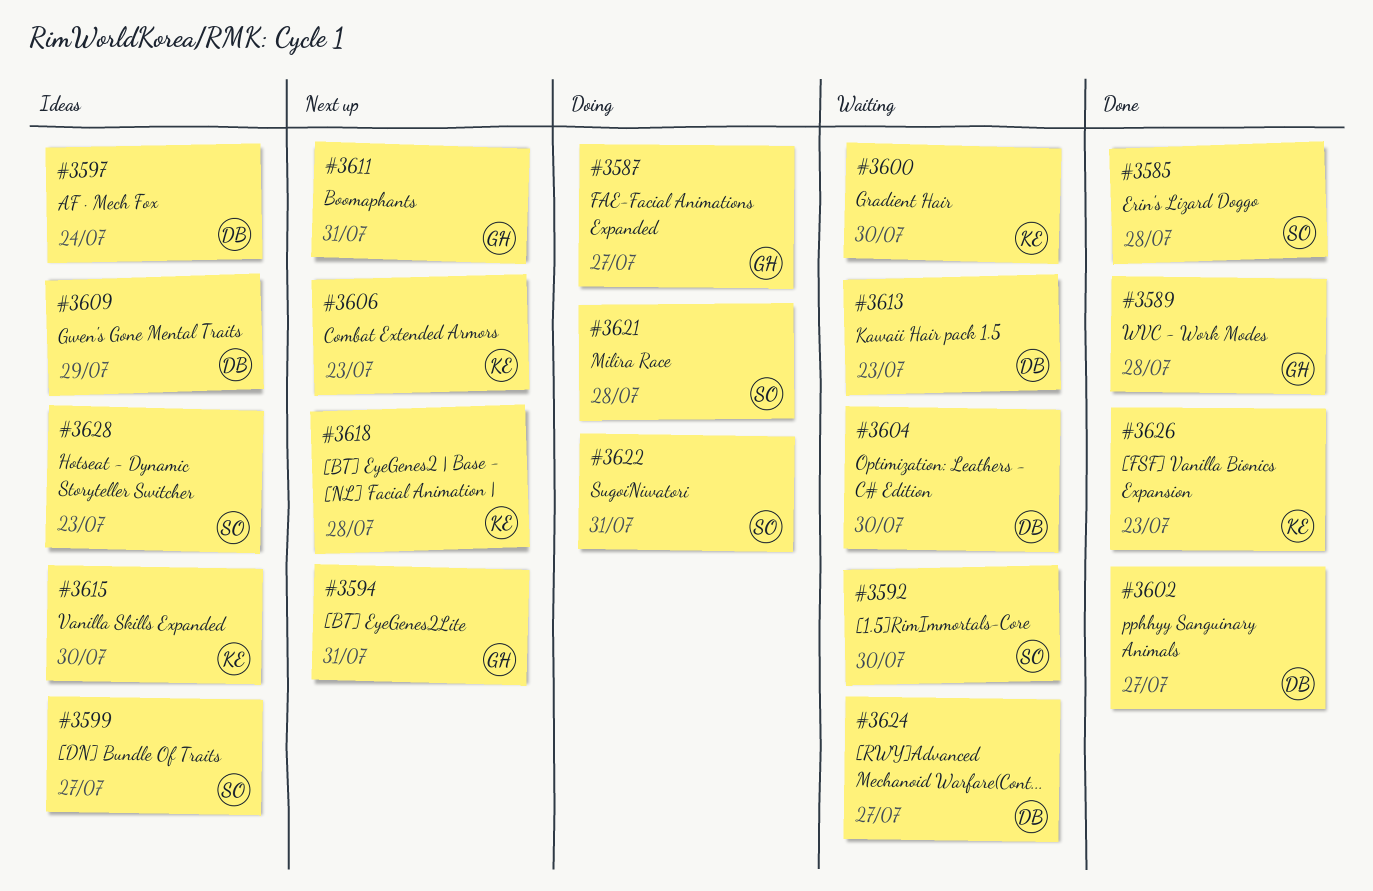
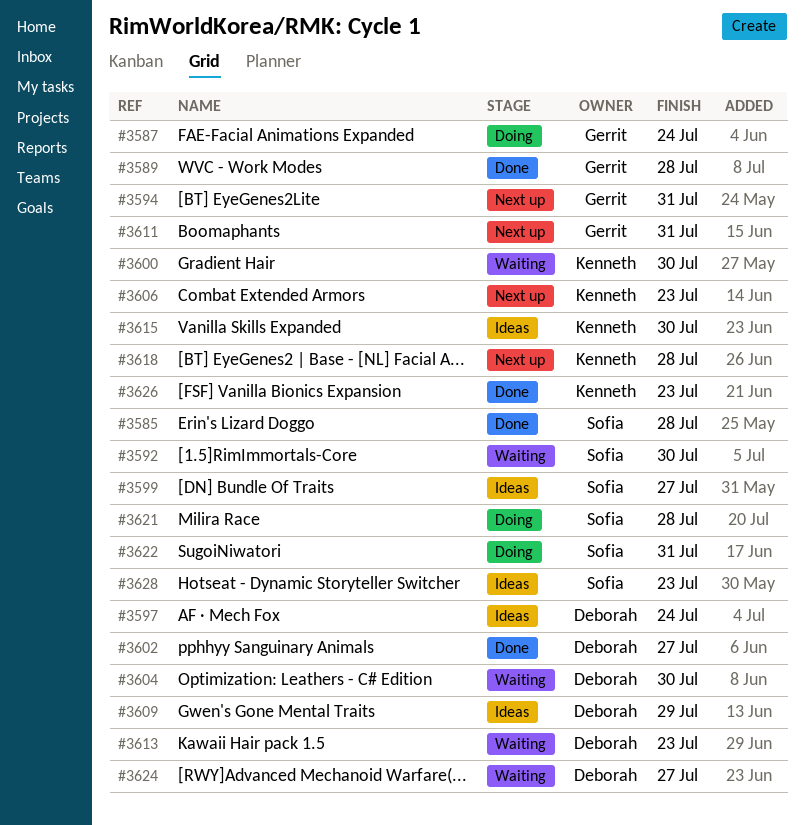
#3587, due: Jul 27 -> Jul 24

